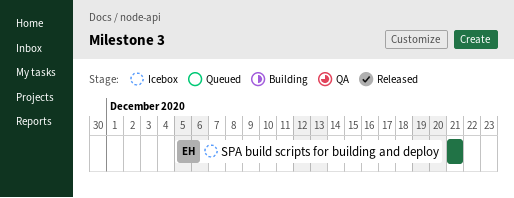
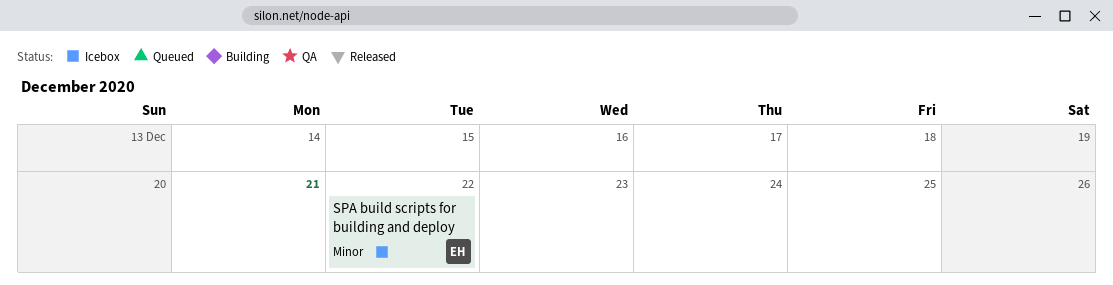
SPA build scripts for building and deploy, due: Dec 21 -> Dec 22

